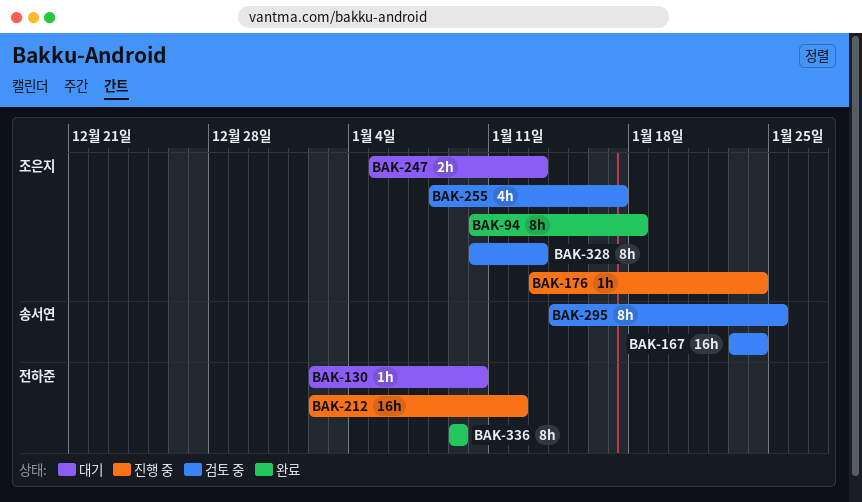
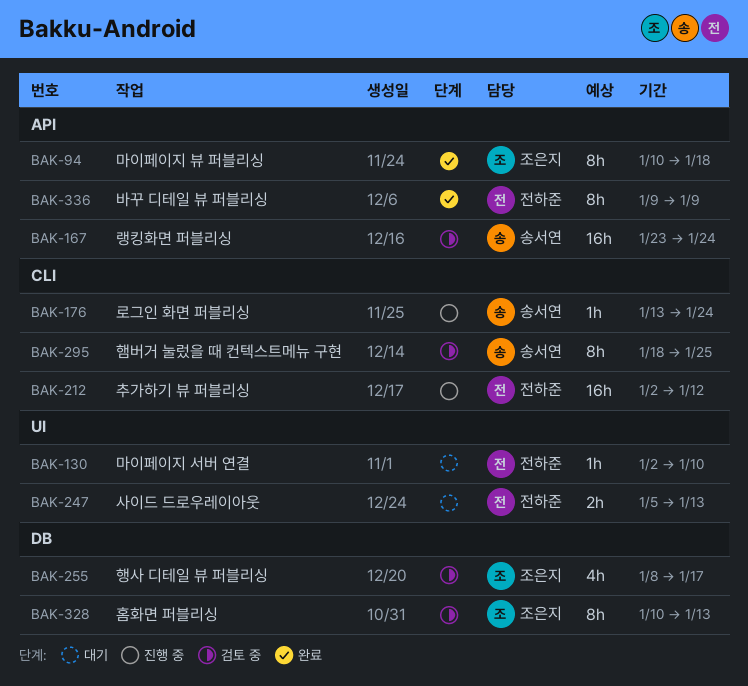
BAK-176, owner: 조은지 -> 송서연
BAK-247, owner: 조은지 -> 전하준
BAK-295, start: Jan 14 -> Jan 18

